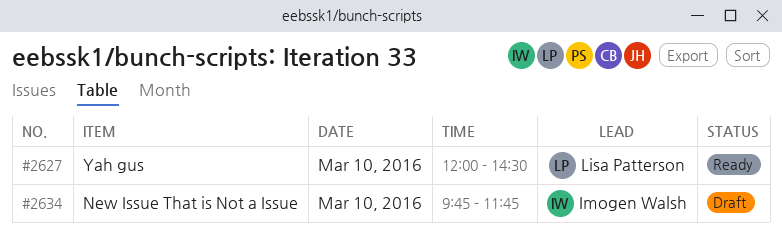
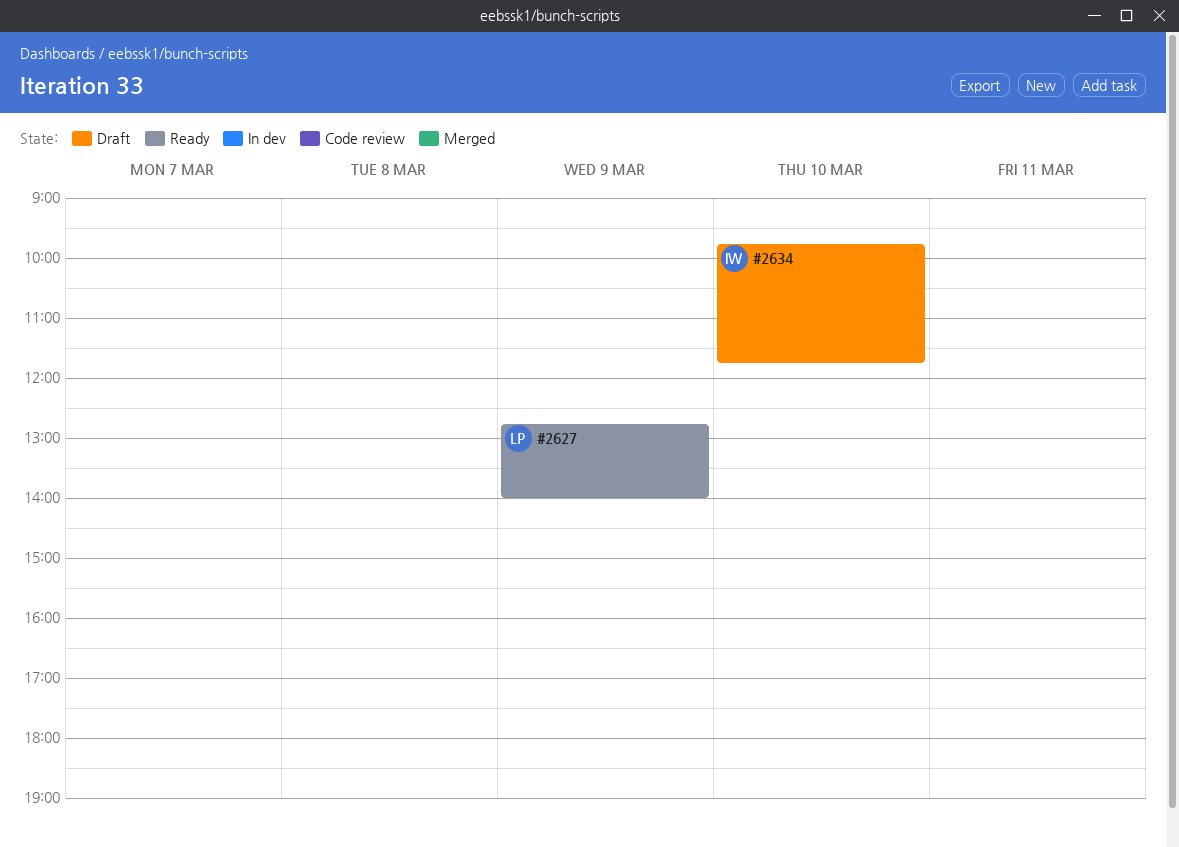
#2627, day: Mar 10 -> Mar 9
#2627, begins: 12:00 -> 12:45
#2627, ends: 14:30 -> 14:00

